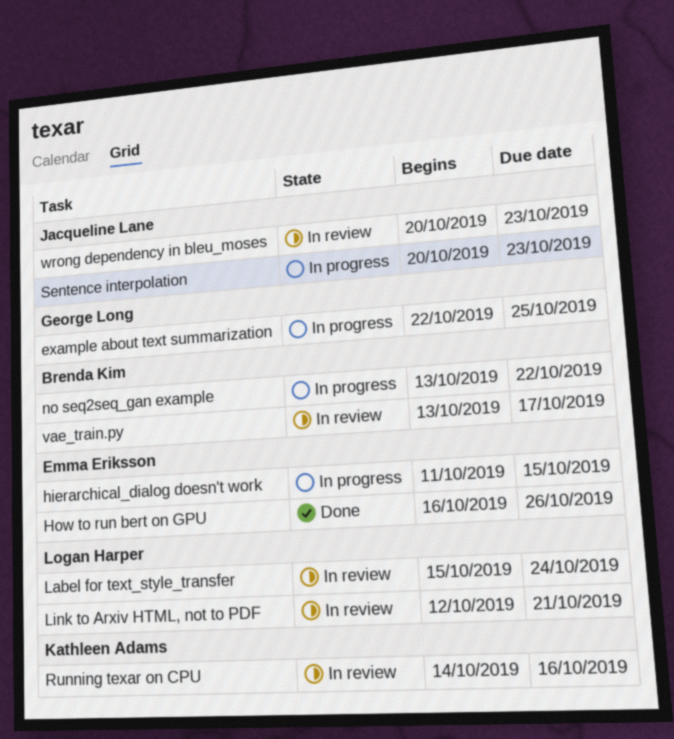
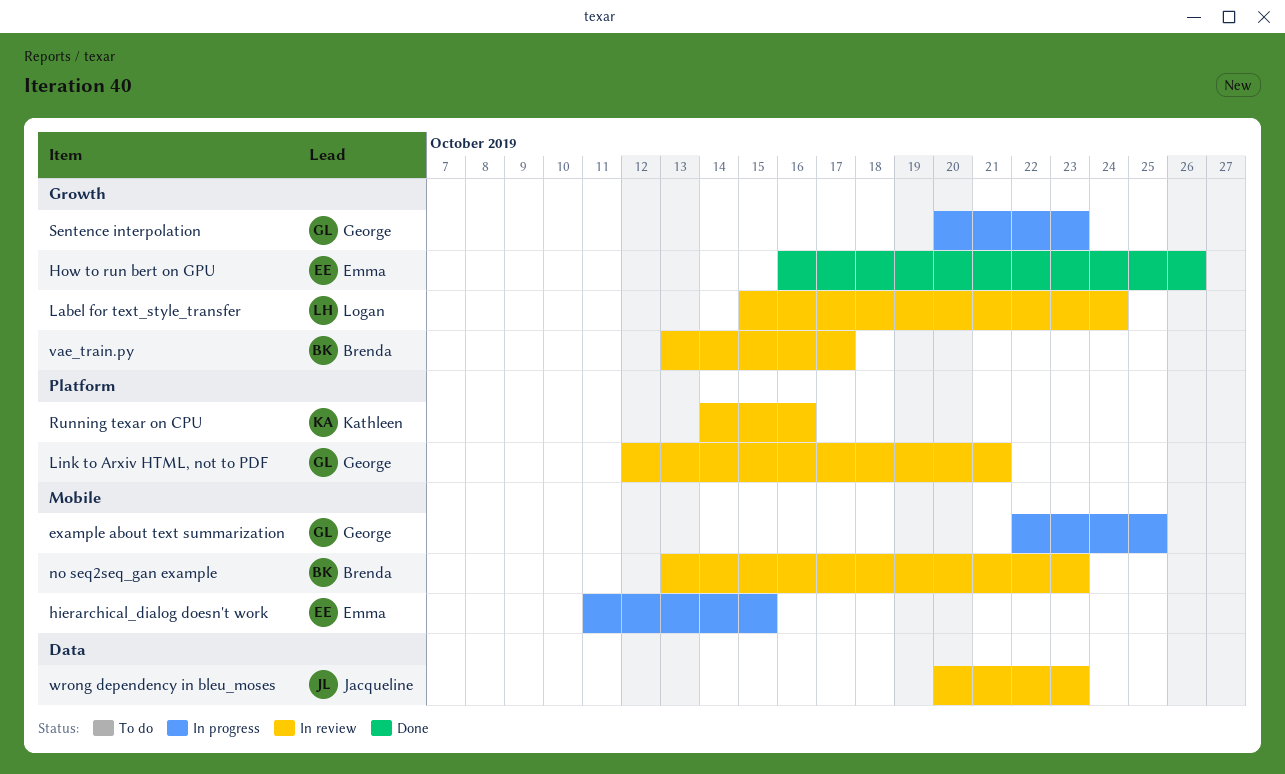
Link to Arxiv HTML, not to PDF, owner: Logan Harper -> George Long
no seq2seq_gan example, status: In progress -> In review
no seq2seq_gan example, due: Oct 22 -> Oct 23
Sentence interpolation, owner: Jacqueline Lane -> George Long

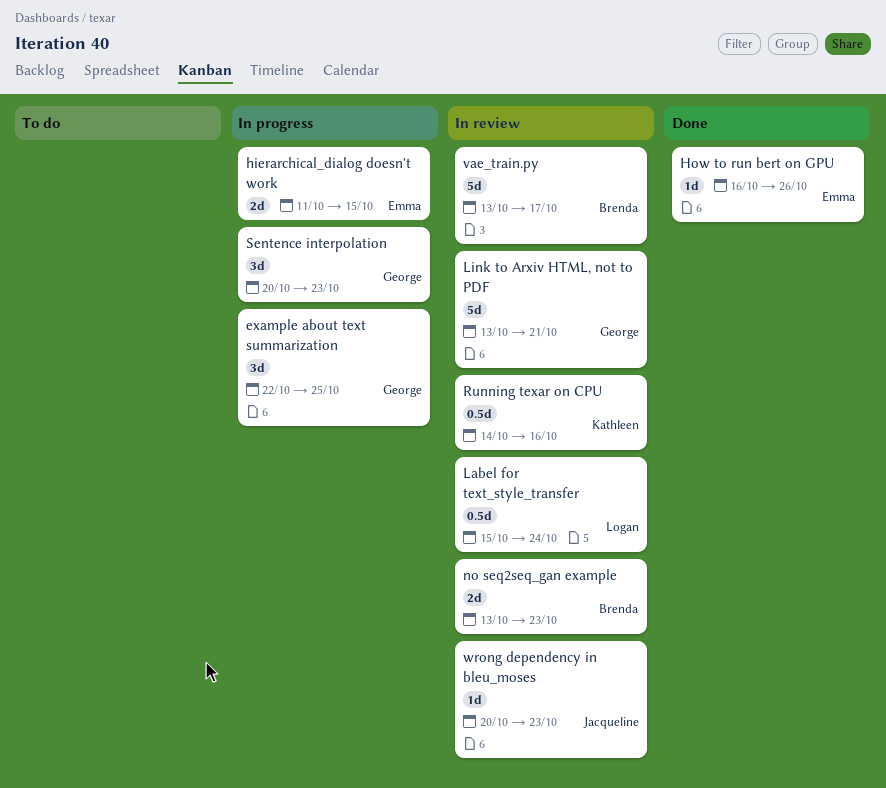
Link to Arxiv HTML, not to PDF, start: Oct 12 -> Oct 13

